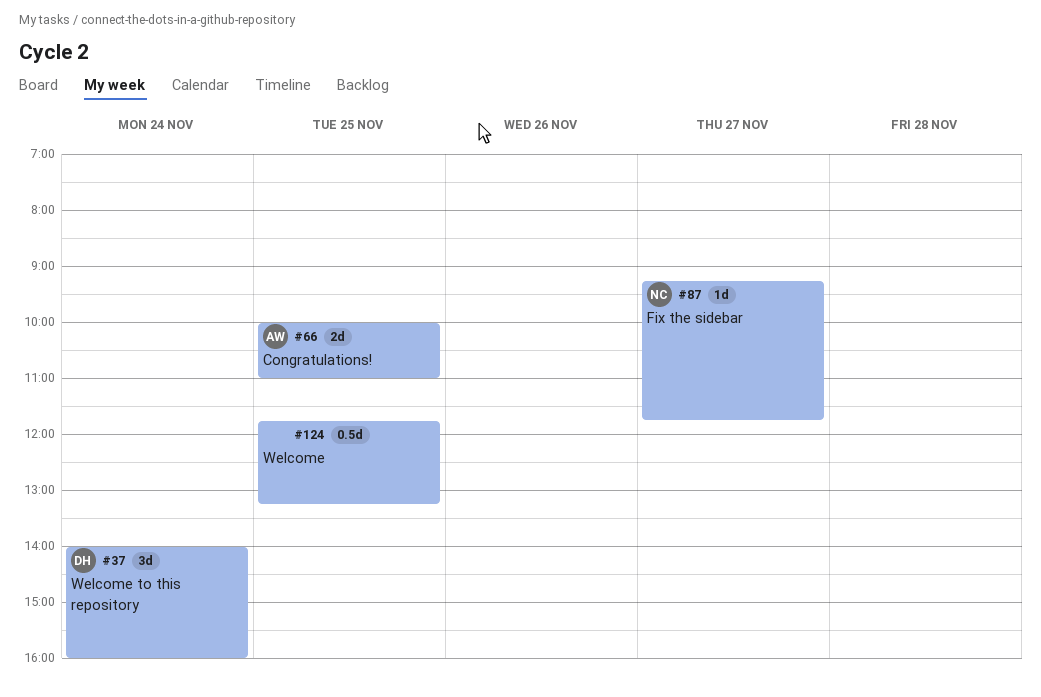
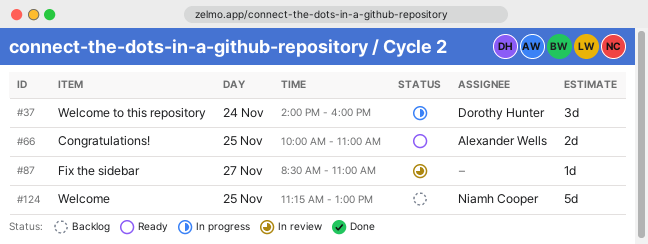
#87, owner: Niamh Cooper -> none
#87, begins: 09:15 -> 08:30
#87, ends: 11:45 -> 11:00
#124, owner: none -> Niamh Cooper
#124, estimate: 0.5d -> 5d
#124, begins: 11:45 -> 11:15
#124, ends: 13:15 -> 13:00

